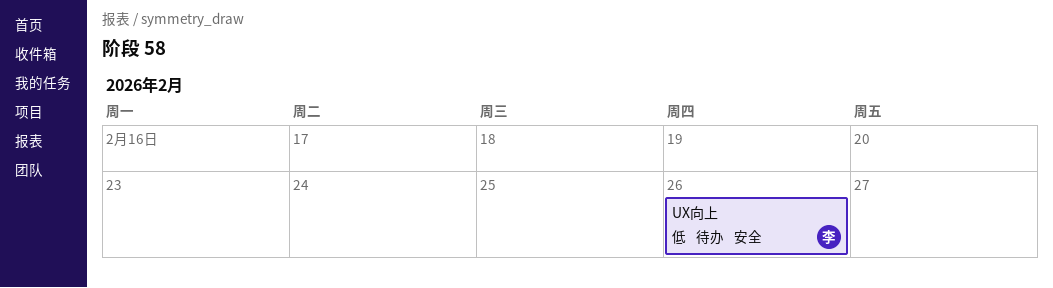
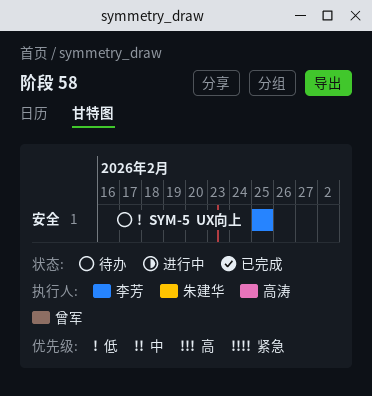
UX向上, due: Feb 26 -> Feb 25

